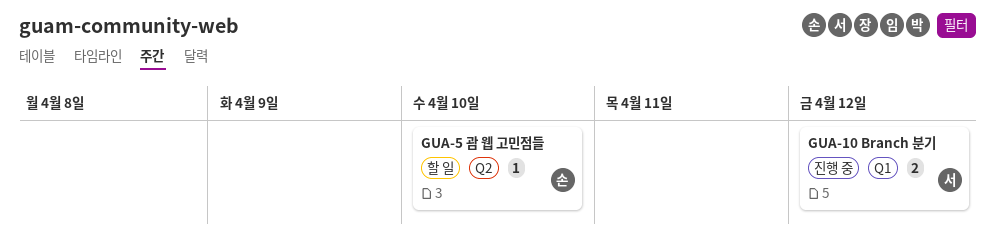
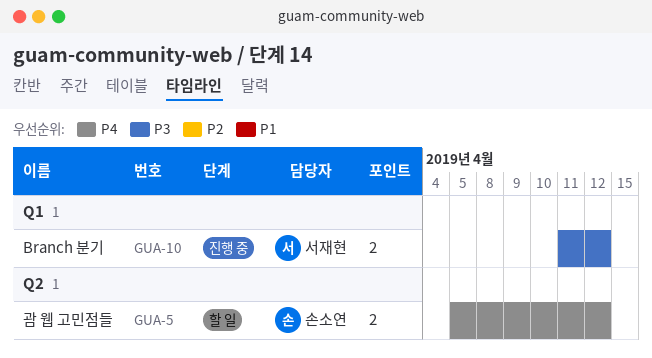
GUA-5, estimate: 1 -> 2
GUA-5, due: Apr 10 -> Apr 12

